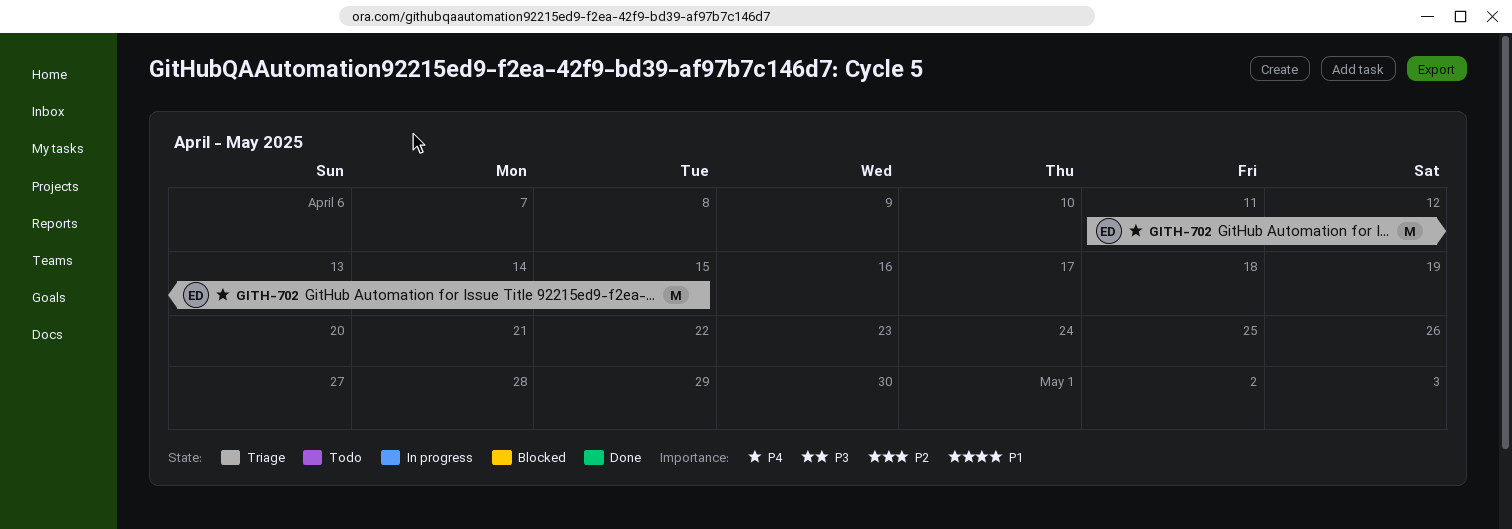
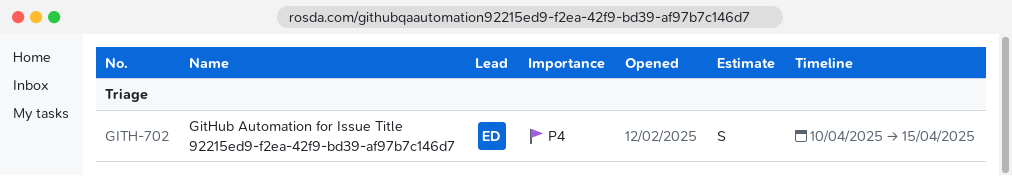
GITH-702, estimate: M -> S
GITH-702, start: Apr 11 -> Apr 10

